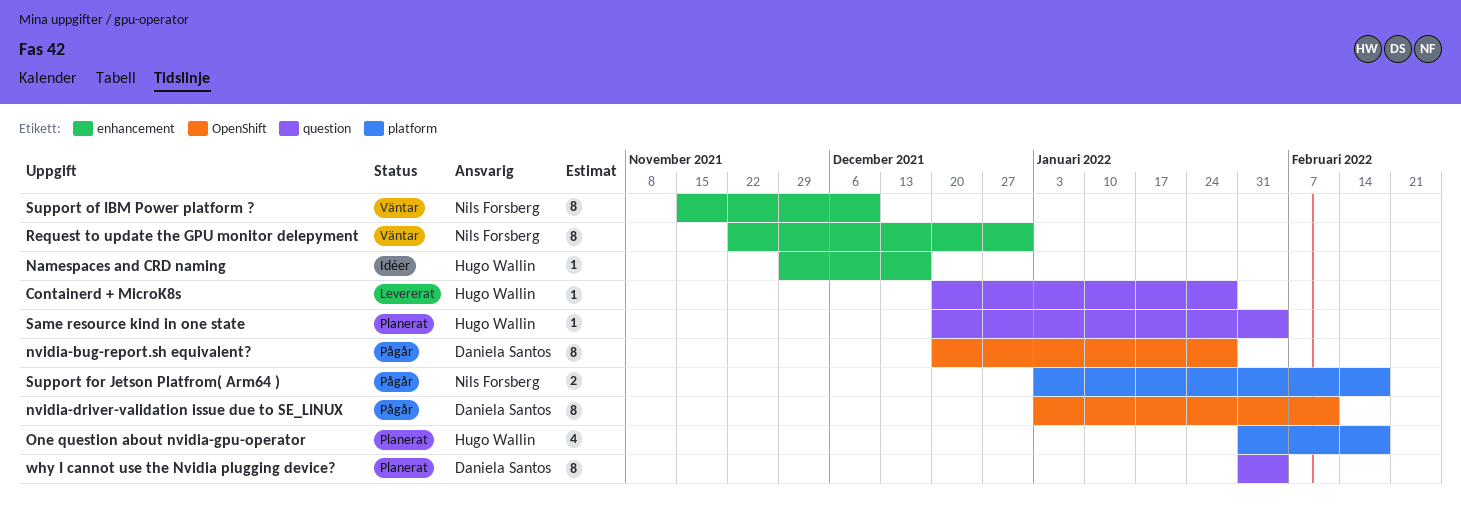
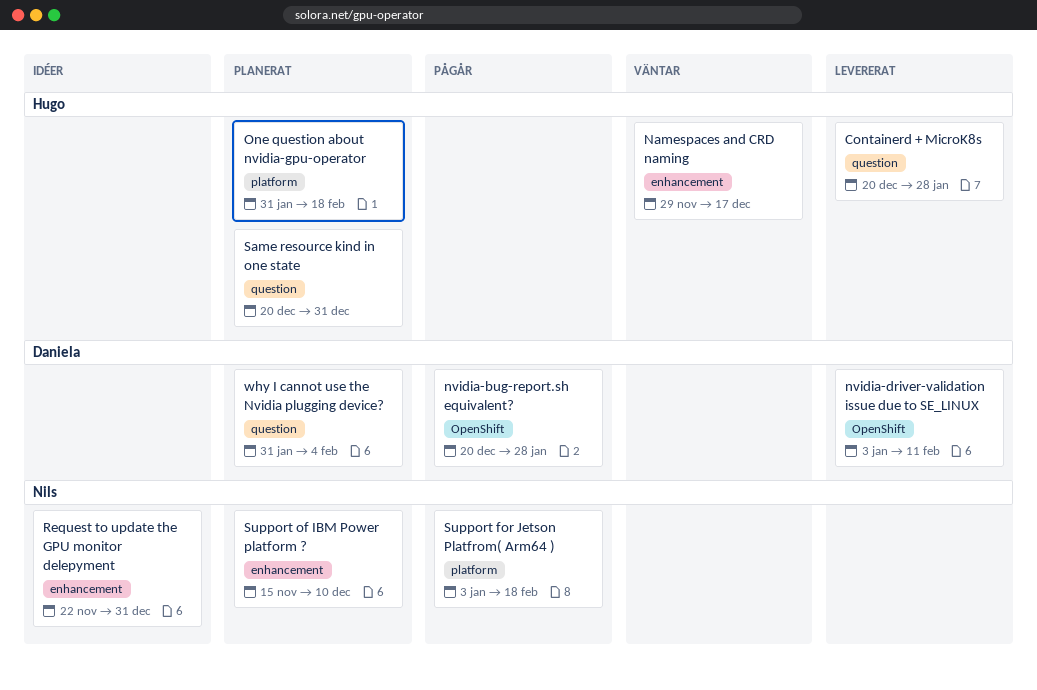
Namespaces and CRD naming, status: Idéer -> Väntar
nvidia-driver-validation issue due to SE_LINUX, status: Pågår -> Levererat
Request to update the GPU monitor delepyment, status: Väntar -> Idéer
Same resource kind in one state, due: Feb 4 -> Dec 31
Support of IBM Power platform ?, status: Väntar -> Planerat

